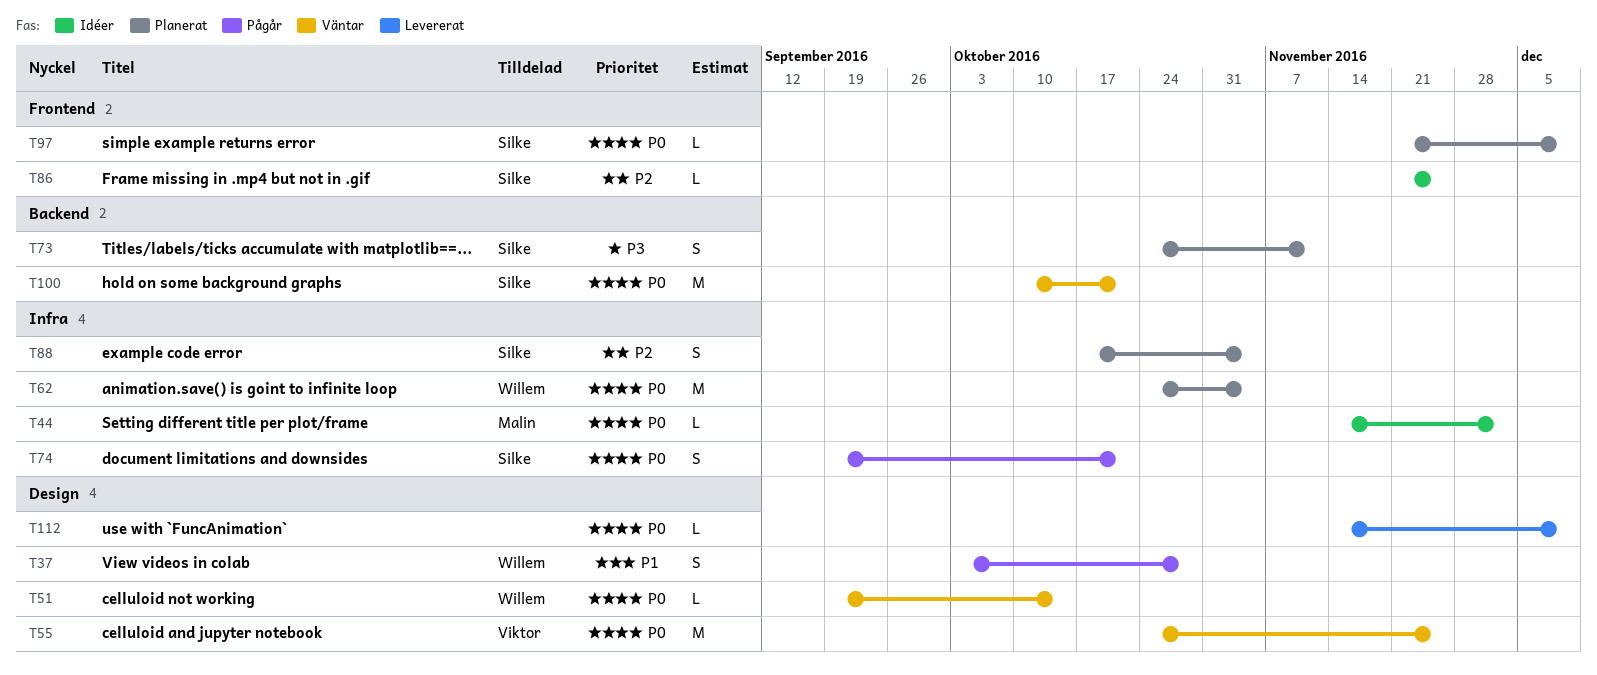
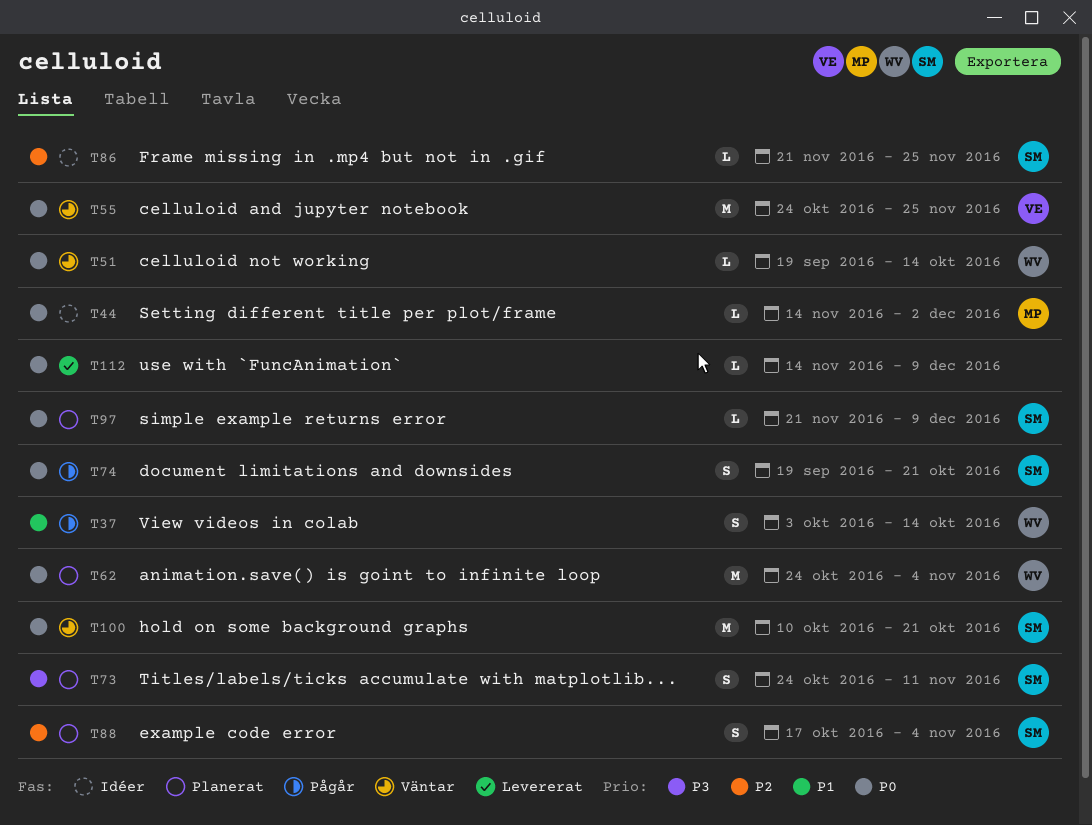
T37, due: Oct 28 -> Oct 14

